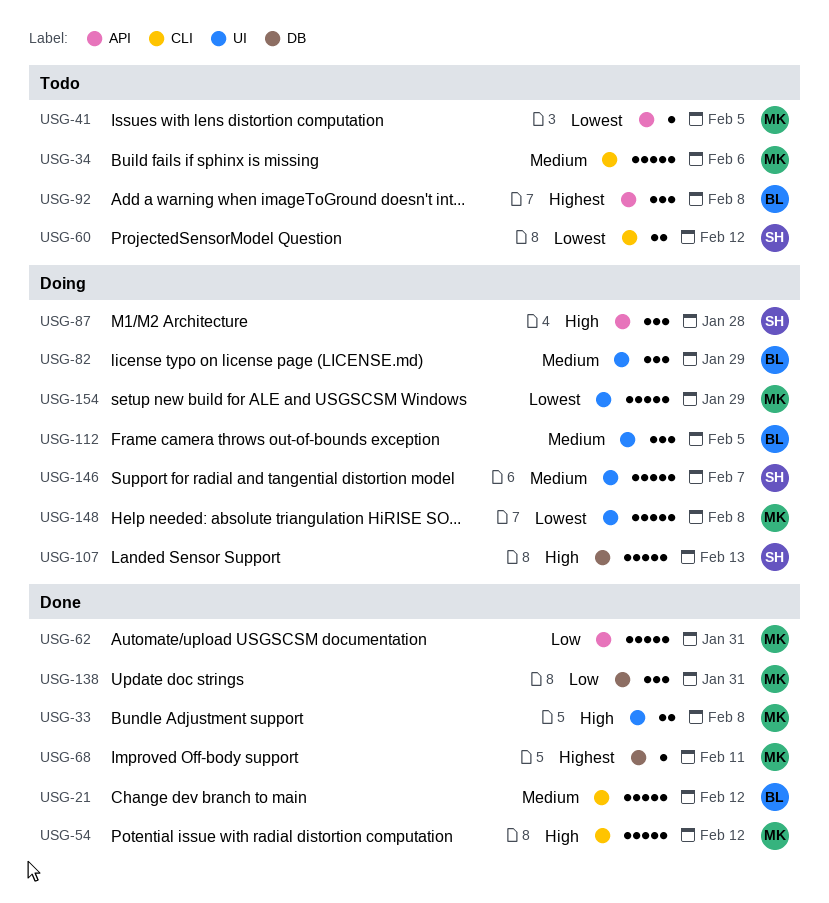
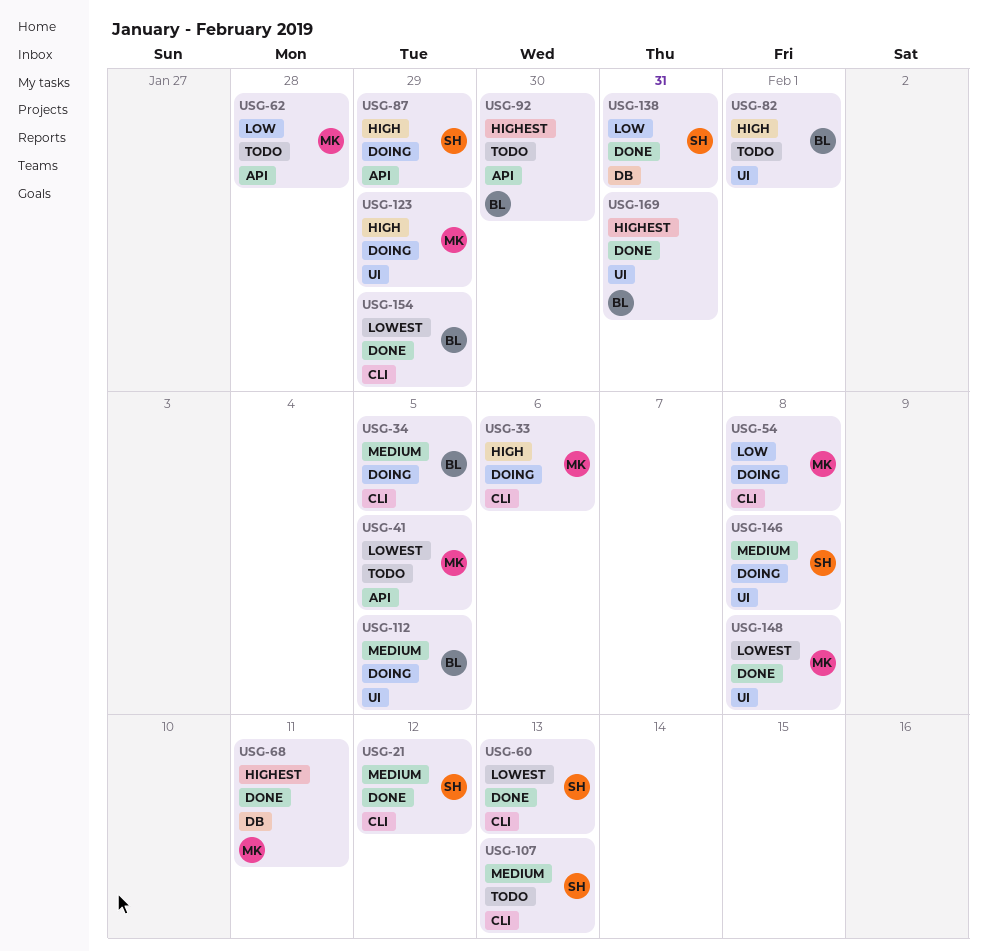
USG-21, owner: BL -> SH
USG-33, status: Done -> Doing
USG-33, label: UI -> CLI
USG-33, due: Feb 8 -> Feb 6
USG-34, status: Todo -> Doing
USG-34, owner: MK -> BL
USG-34, due: Feb 6 -> Feb 5
USG-54, status: Done -> Doing
USG-54, priority: High -> Low
USG-54, due: Feb 12 -> Feb 8
USG-60, status: Todo -> Done
USG-60, due: Feb 12 -> Feb 13
USG-62, status: Done -> Todo
USG-62, due: Jan 31 -> Jan 28
USG-82, status: Doing -> Todo
USG-82, priority: Medium -> High
USG-82, due: Jan 29 -> Feb 1
USG-87, due: Jan 28 -> Jan 29
USG-92, due: Feb 8 -> Jan 30
USG-107, status: Doing -> Todo
USG-107, priority: High -> Medium
USG-107, label: DB -> CLI
USG-123: none -> present
USG-138, owner: MK -> SH
USG-146, due: Feb 7 -> Feb 8
USG-148, status: Doing -> Done
USG-154, status: Doing -> Done
USG-154, owner: MK -> BL
USG-154, label: UI -> CLI
USG-169: none -> present

